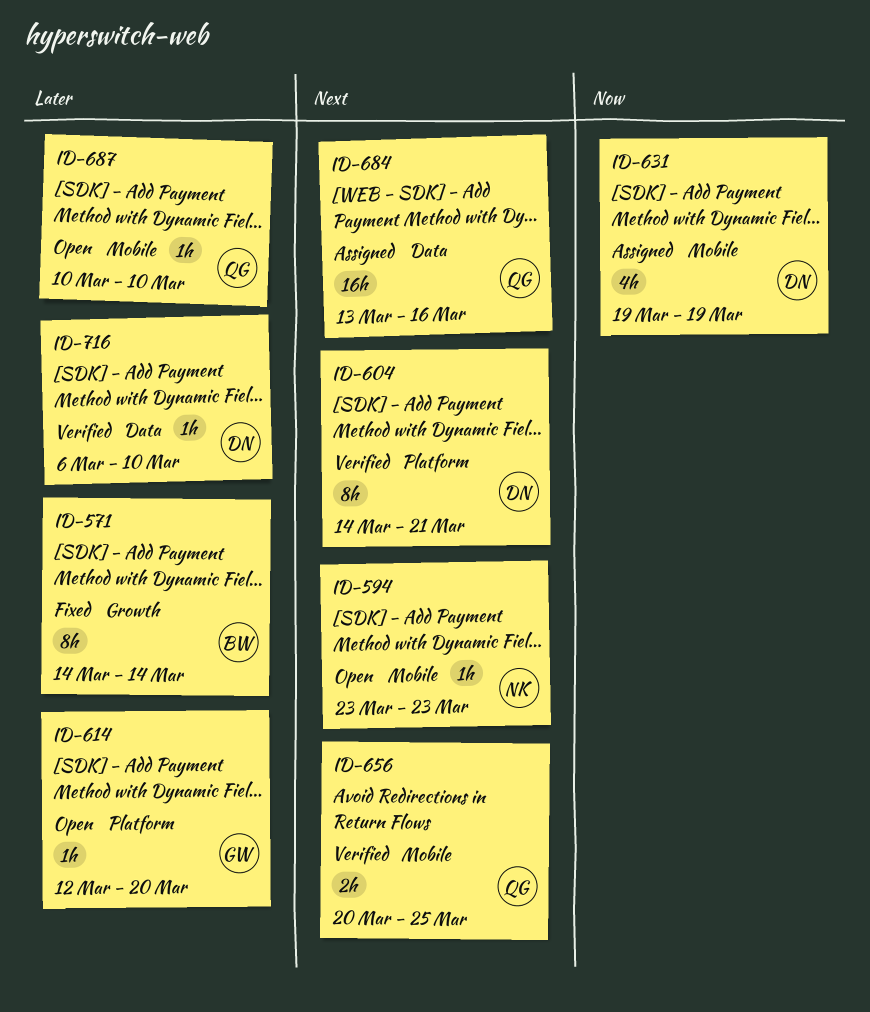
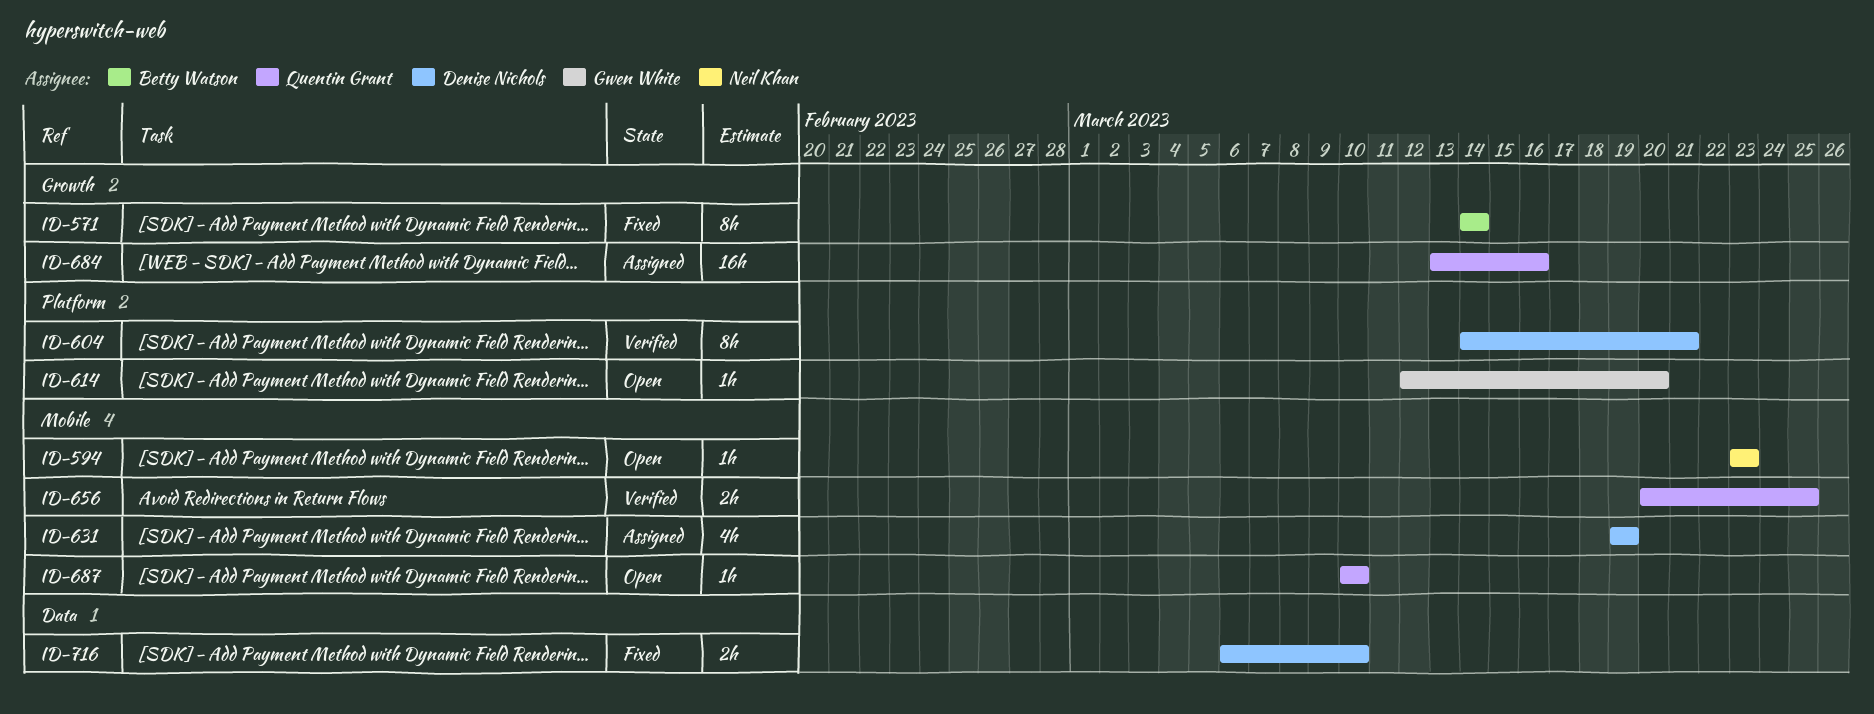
ID-684, label: Data -> Growth
ID-716, status: Verified -> Fixed
ID-716, estimate: 1h -> 2h

